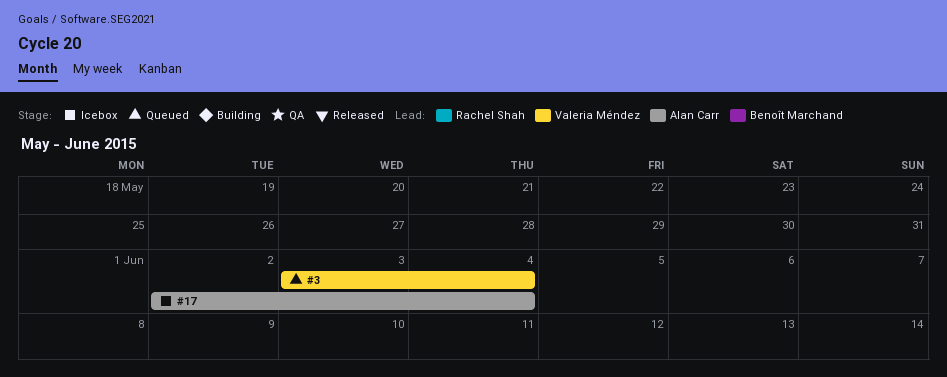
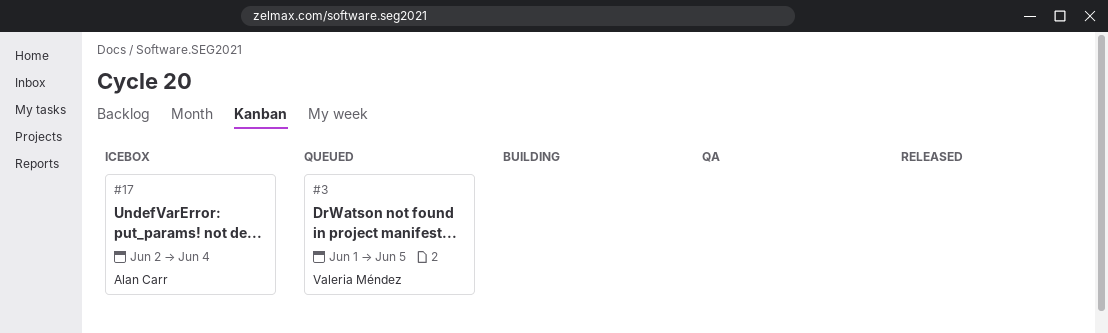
#3, start: Jun 3 -> Jun 1
#3, due: Jun 4 -> Jun 5

